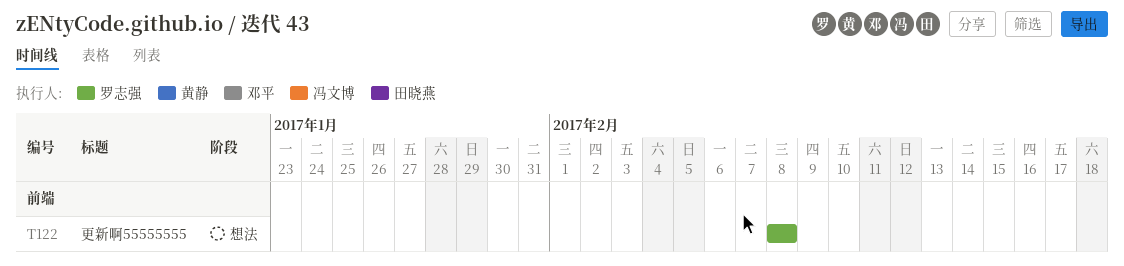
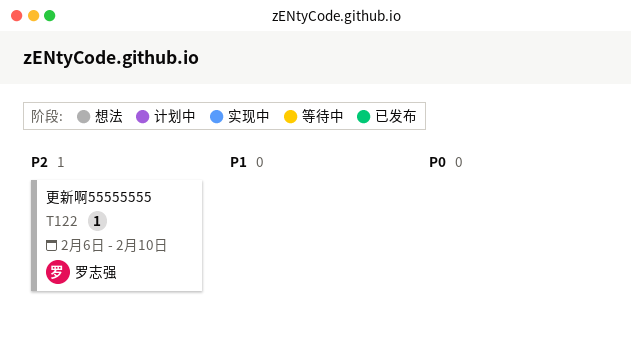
T122, start: Feb 8 -> Feb 6
T122, due: Feb 8 -> Feb 10

